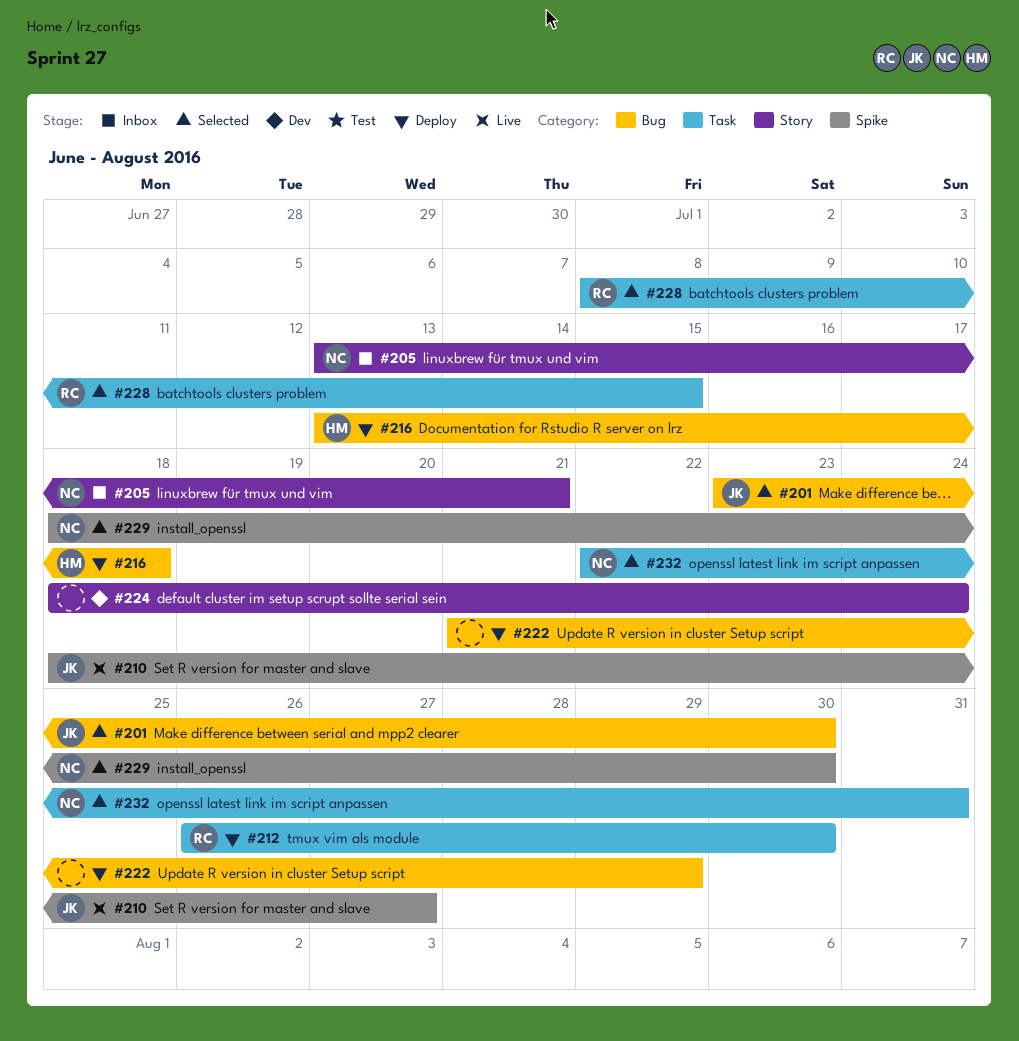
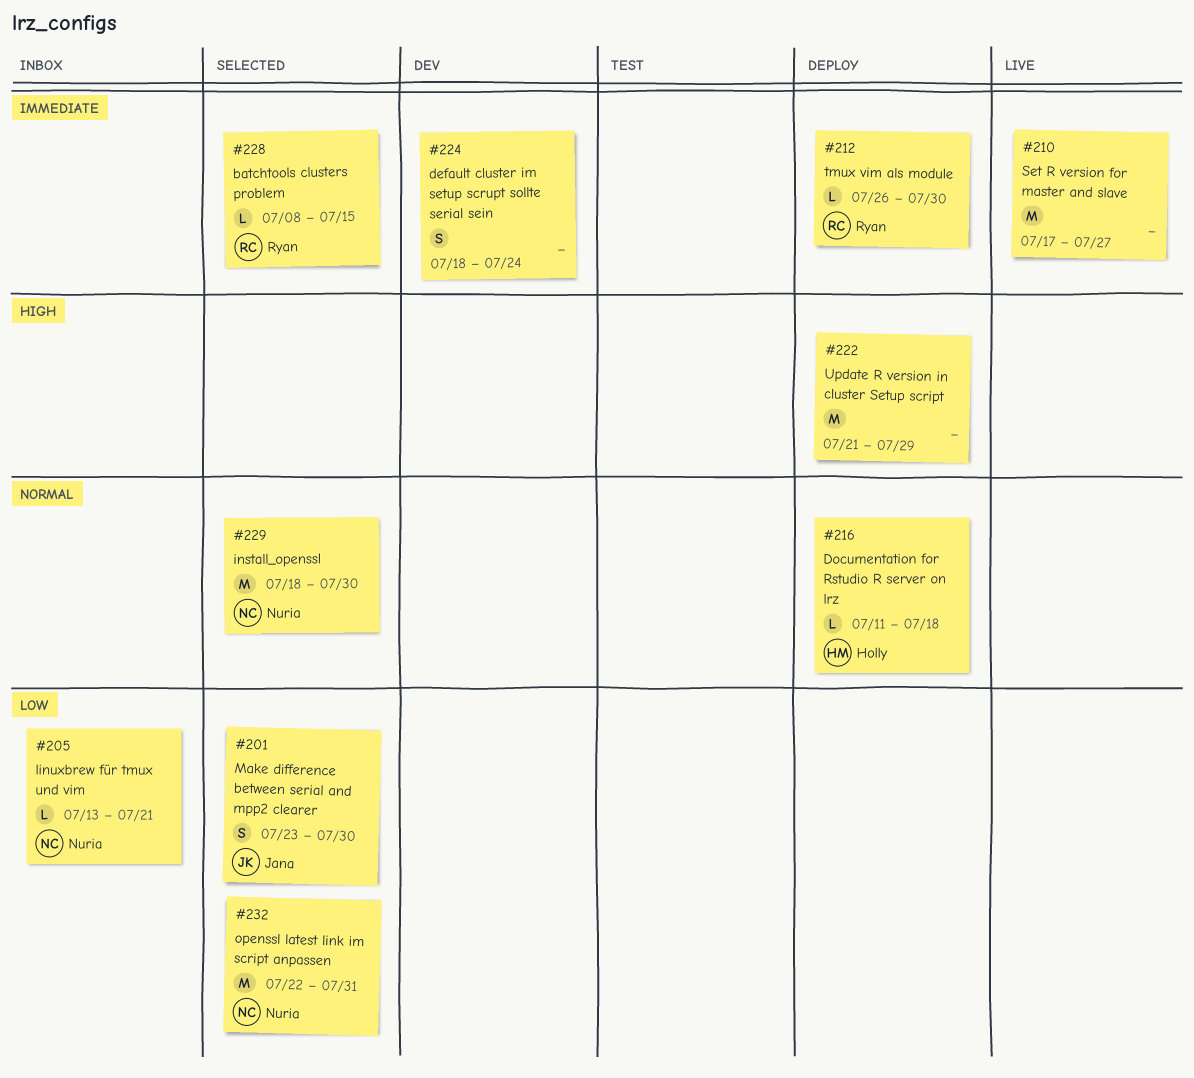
#210, owner: Jana -> none
#210, start: Jul 18 -> Jul 17
#216, start: Jul 13 -> Jul 11

